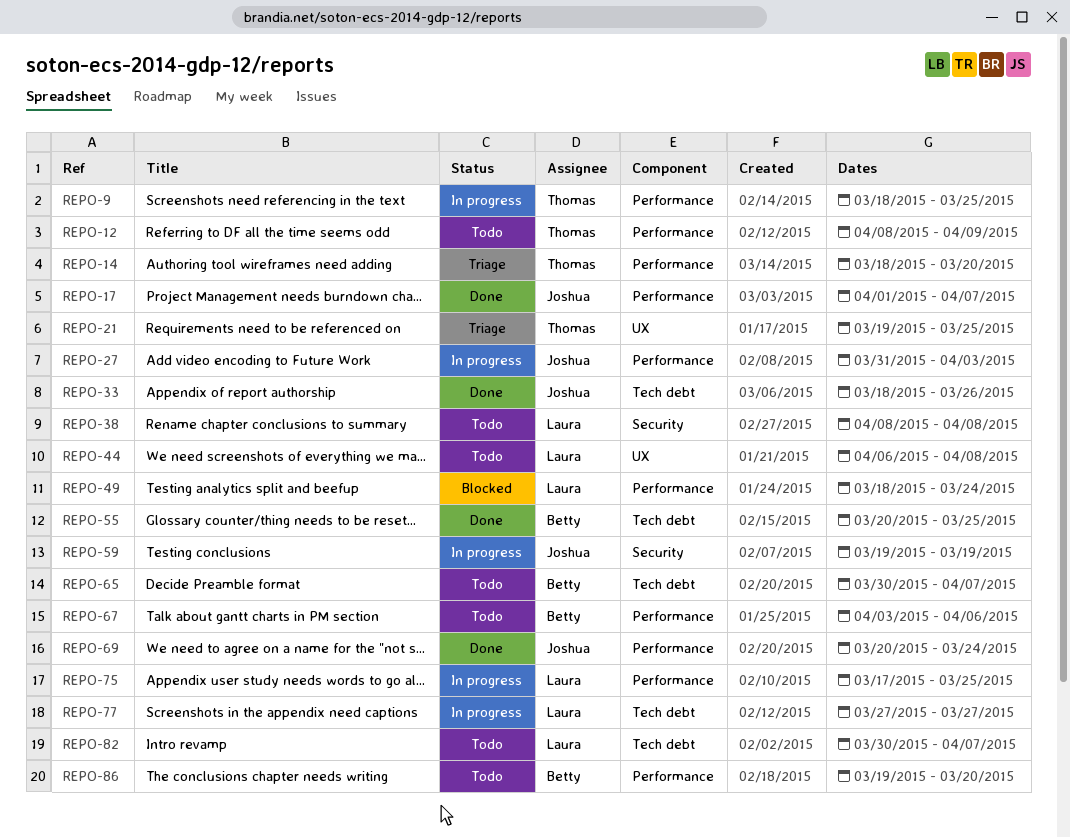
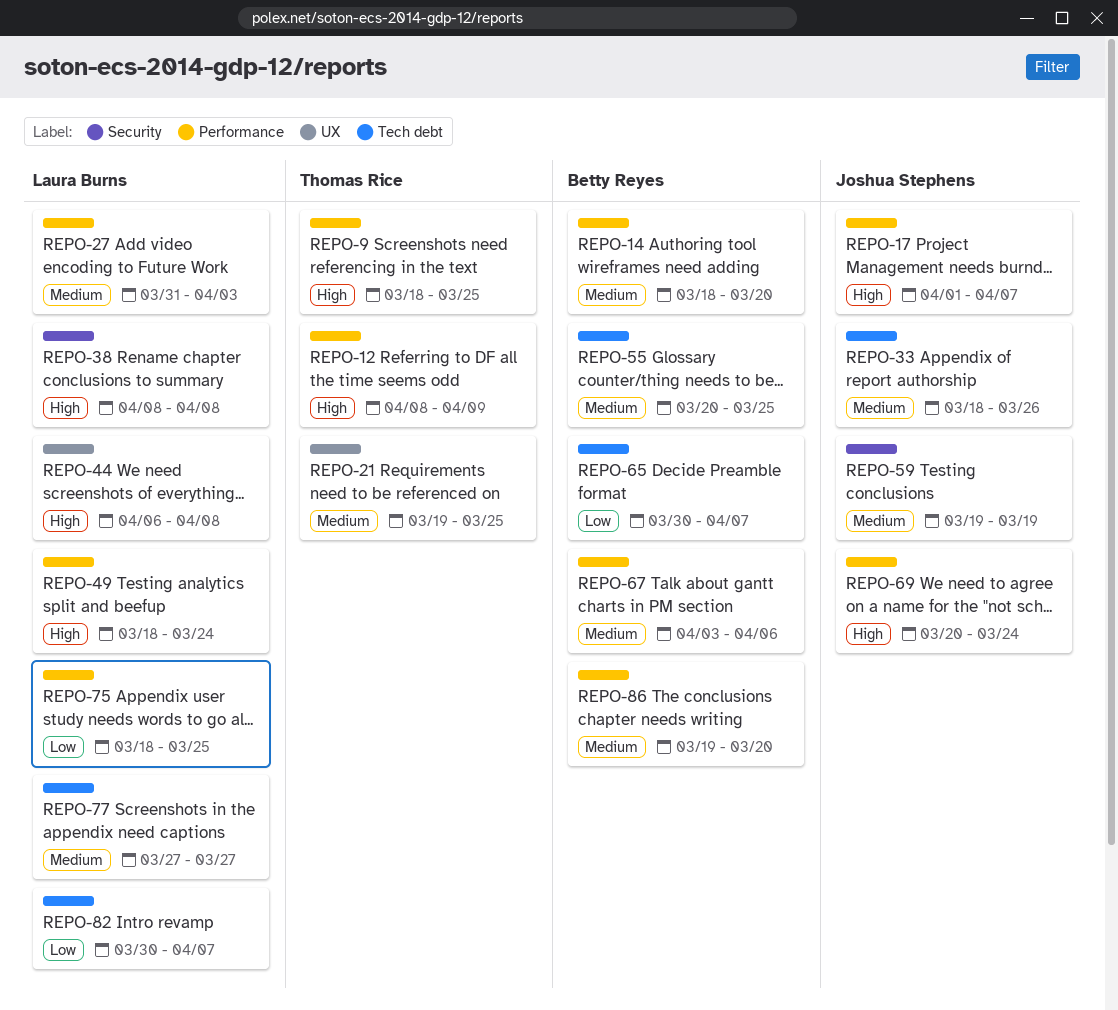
REPO-14, owner: Thomas Rice -> Betty Reyes
REPO-27, owner: Joshua Stephens -> Laura Burns
REPO-75, start: Mar 17 -> Mar 18

